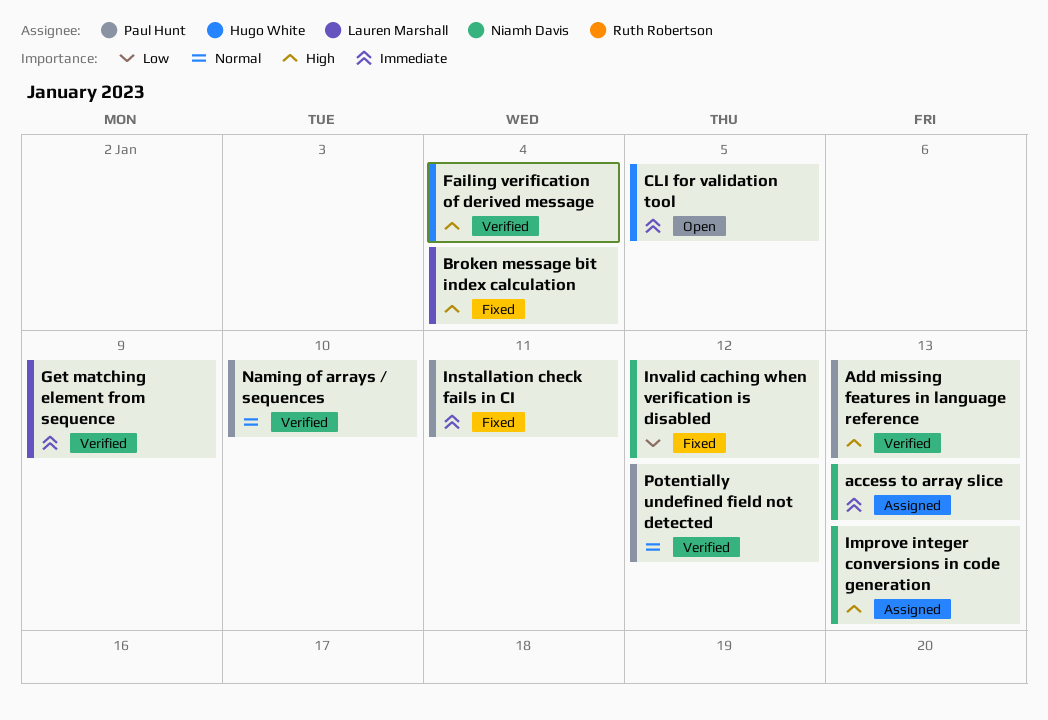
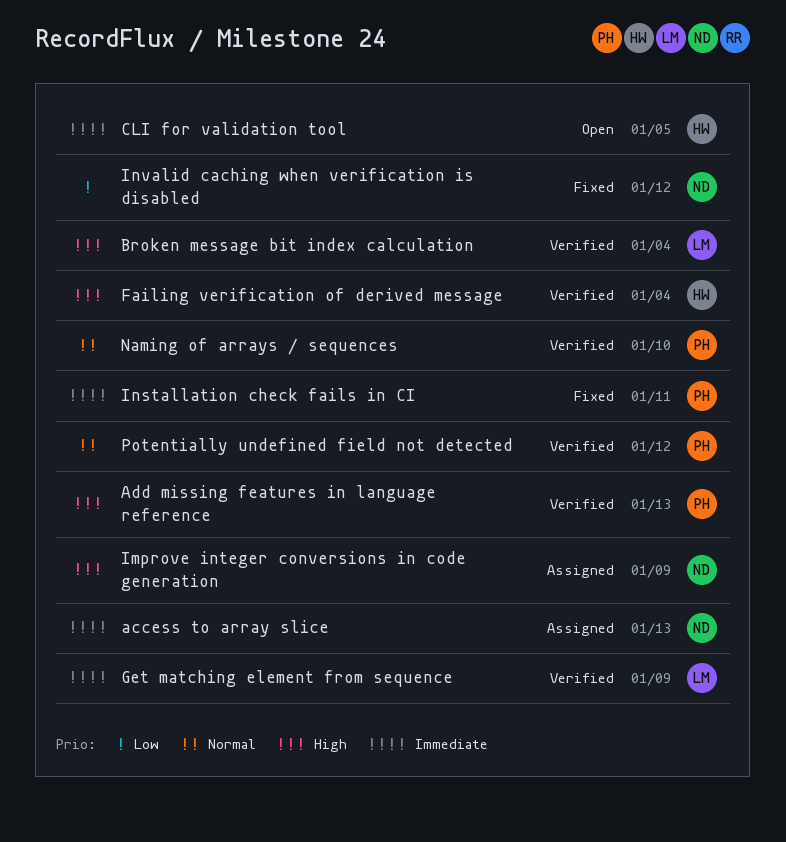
Broken message bit index calculation, status: Fixed -> Verified
Improve integer conversions in code generation, due: Jan 13 -> Jan 9

